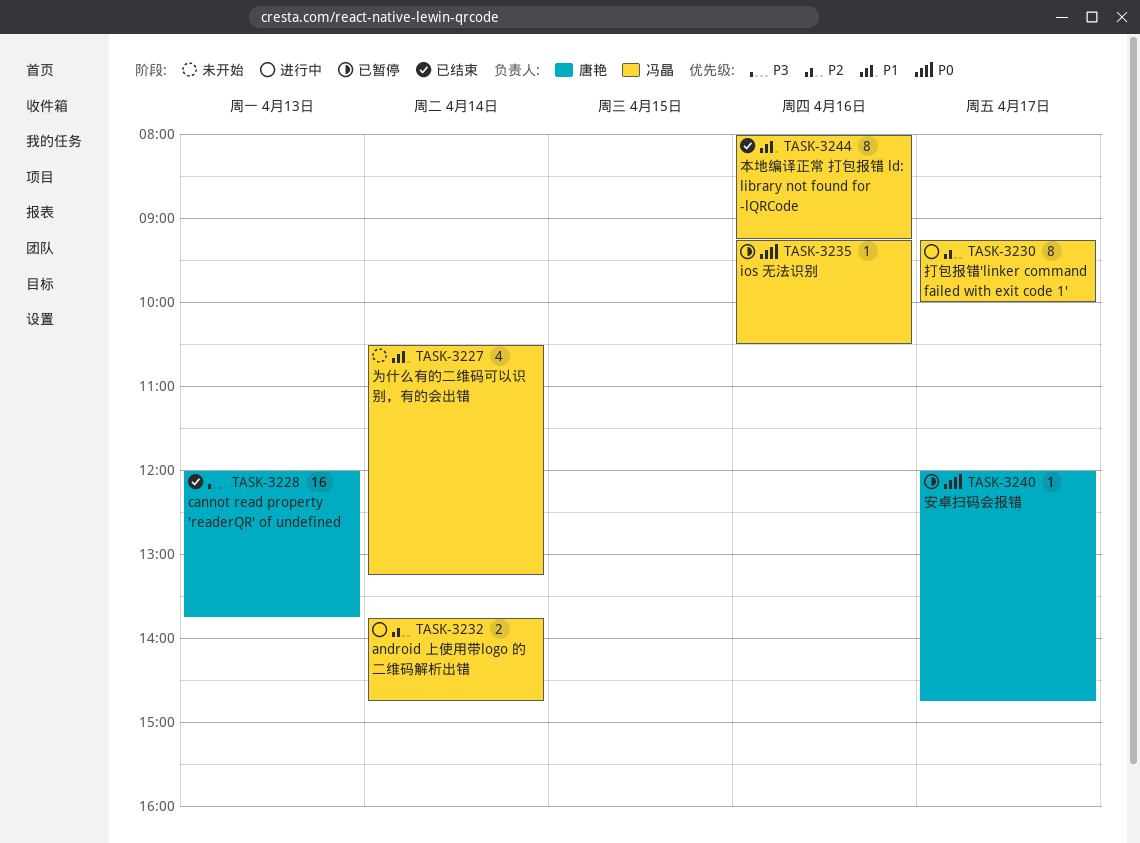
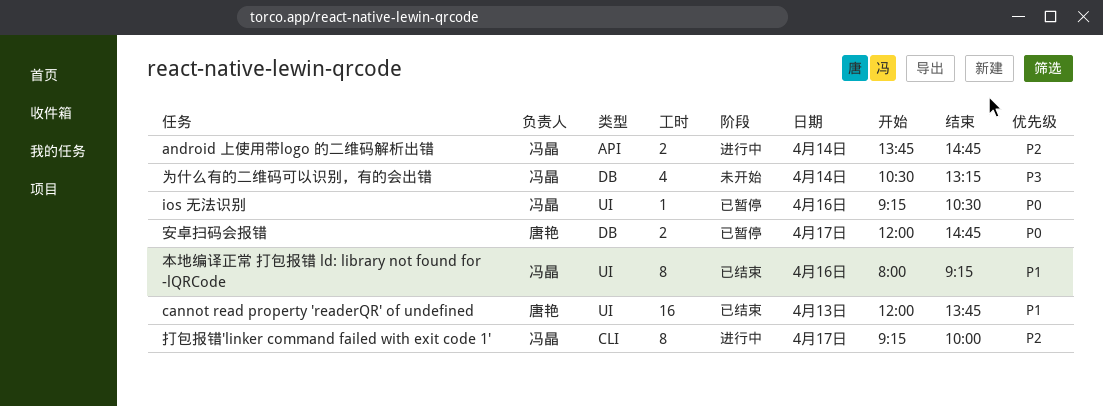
cannot read property 'readerQR' of undefined, priority: P3 -> P1
为什么有的二维码可以识别，有的会出错, priority: P1 -> P3
安卓扫码会报错, estimate: 1 -> 2

